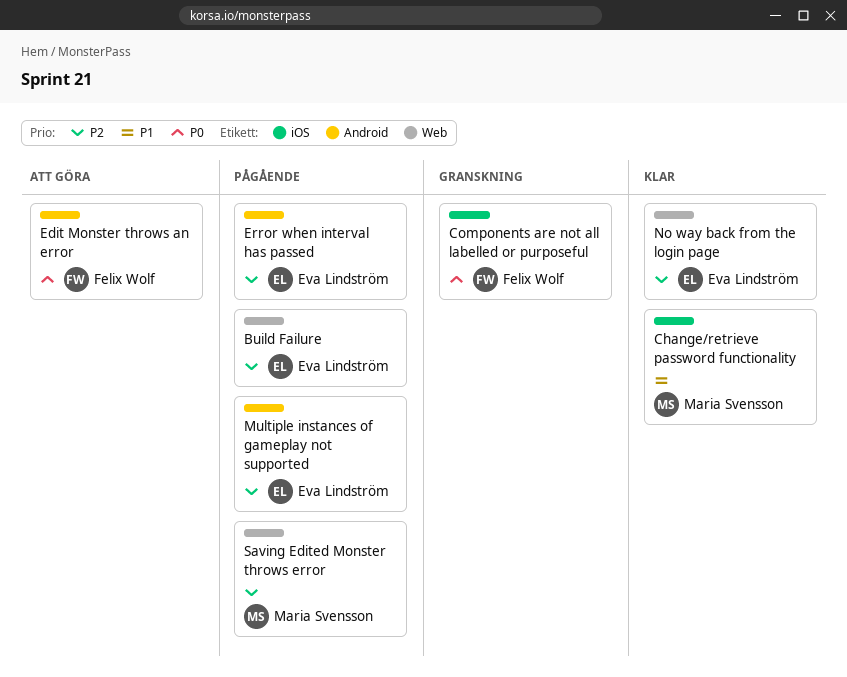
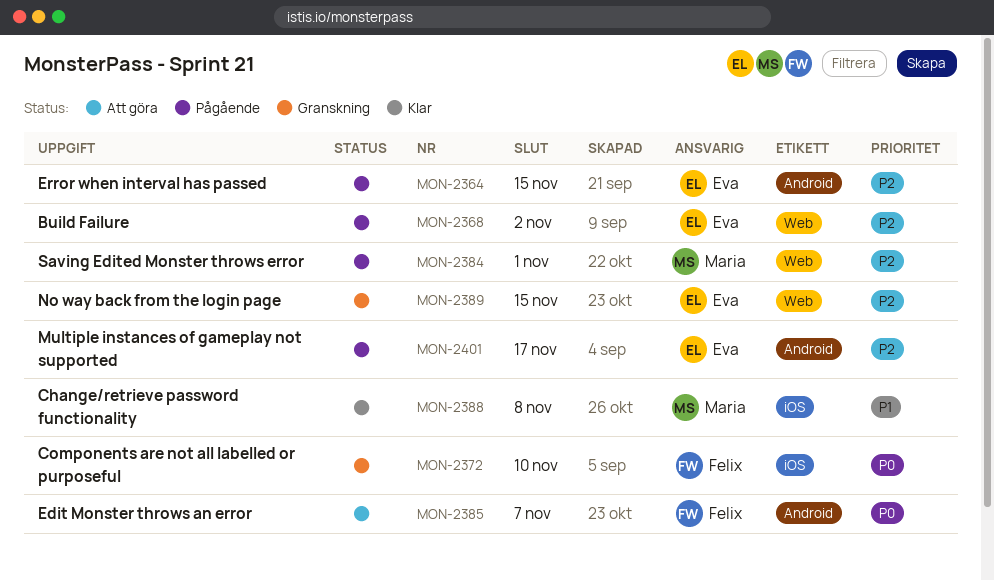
No way back from the login page, status: Klar -> Granskning

